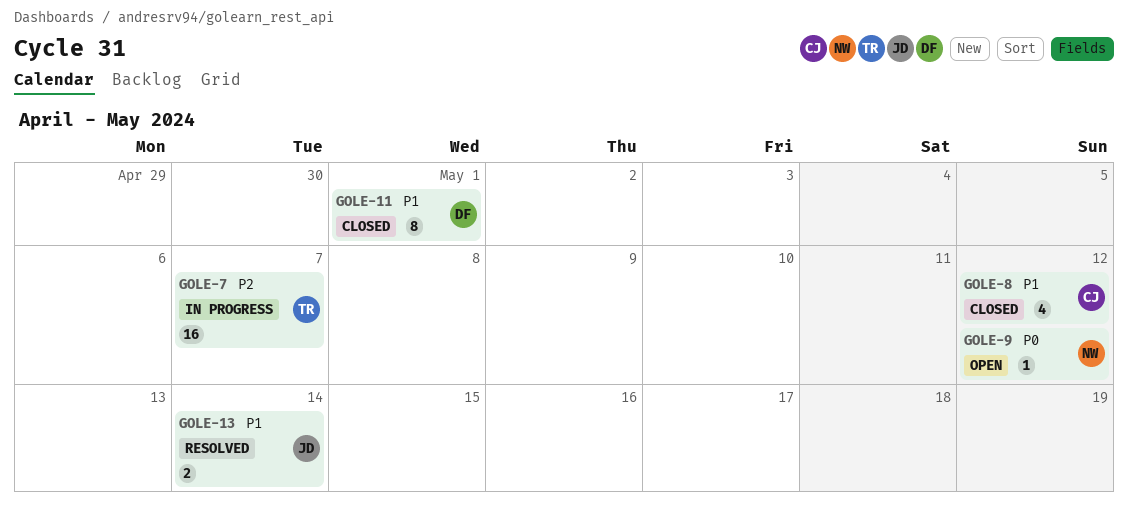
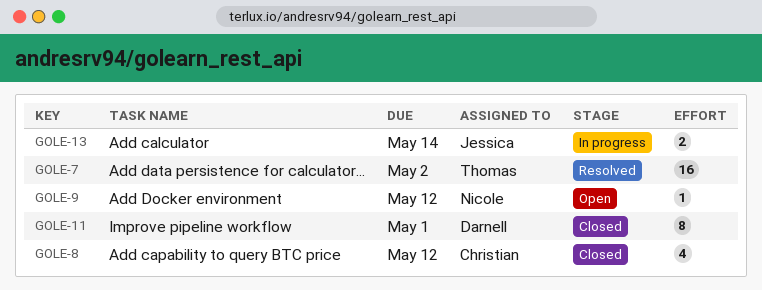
GOLE-7, status: In progress -> Resolved
GOLE-7, due: May 7 -> May 2
GOLE-13, status: Resolved -> In progress

